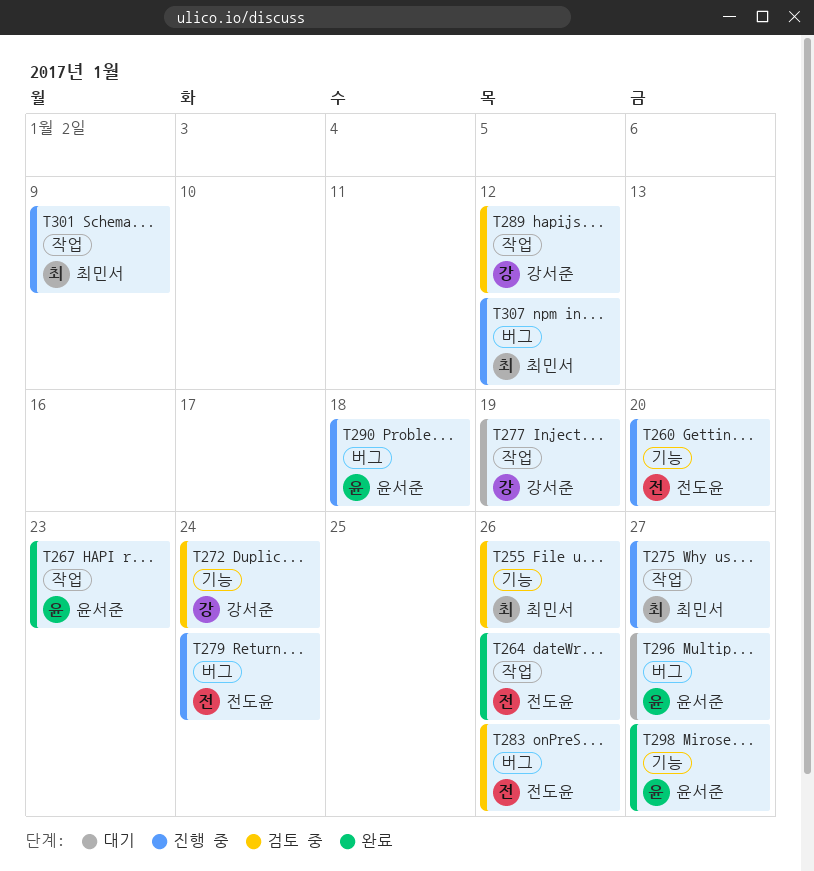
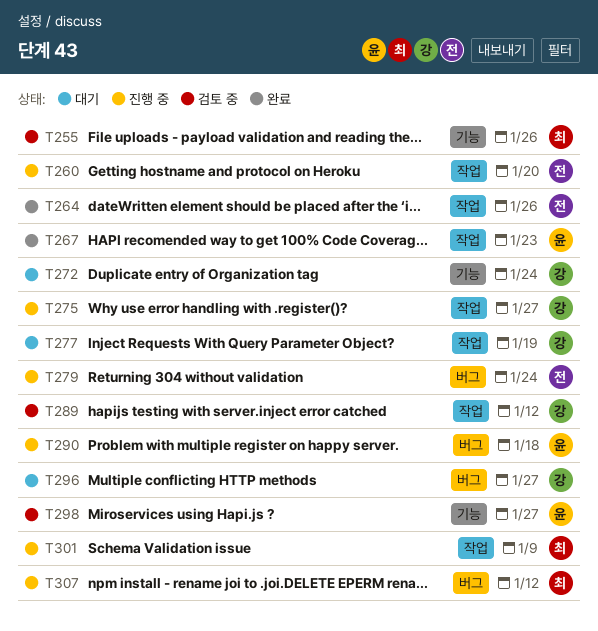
T260, label: 기능 -> 작업
T272, status: 검토 중 -> 대기
T275, owner: 최민서 -> 강서준
T283: present -> none
T296, owner: 윤서준 -> 강서준
T298, status: 완료 -> 검토 중

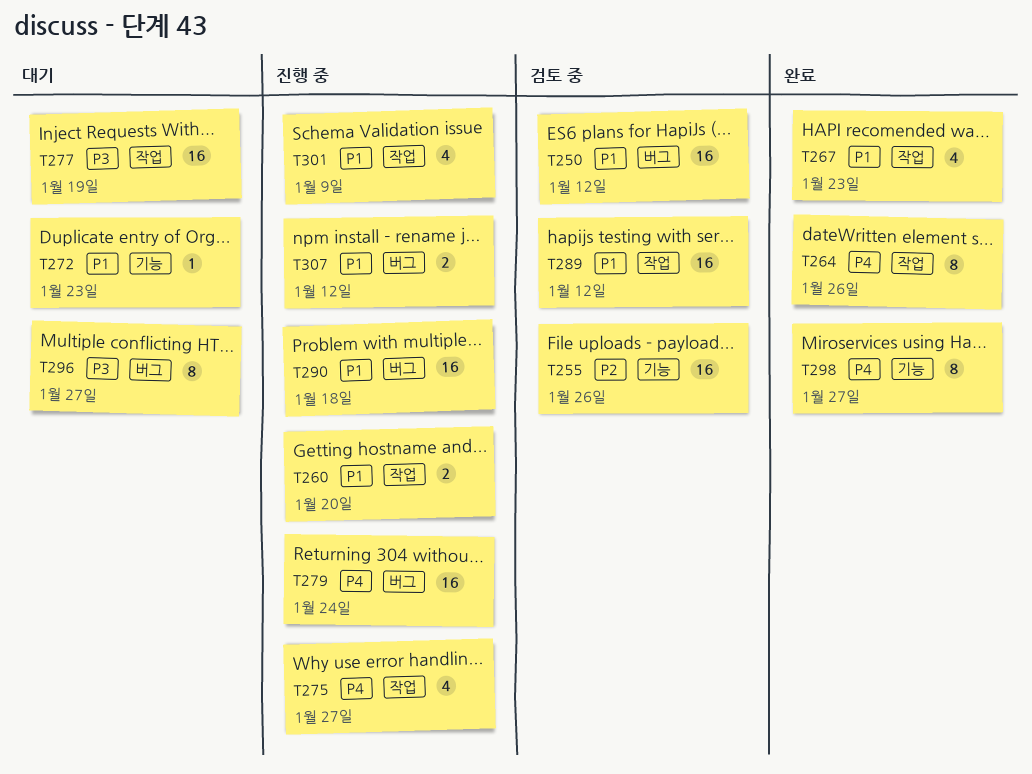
T250: none -> present
T272, due: Jan 24 -> Jan 23
T298, status: 검토 중 -> 완료

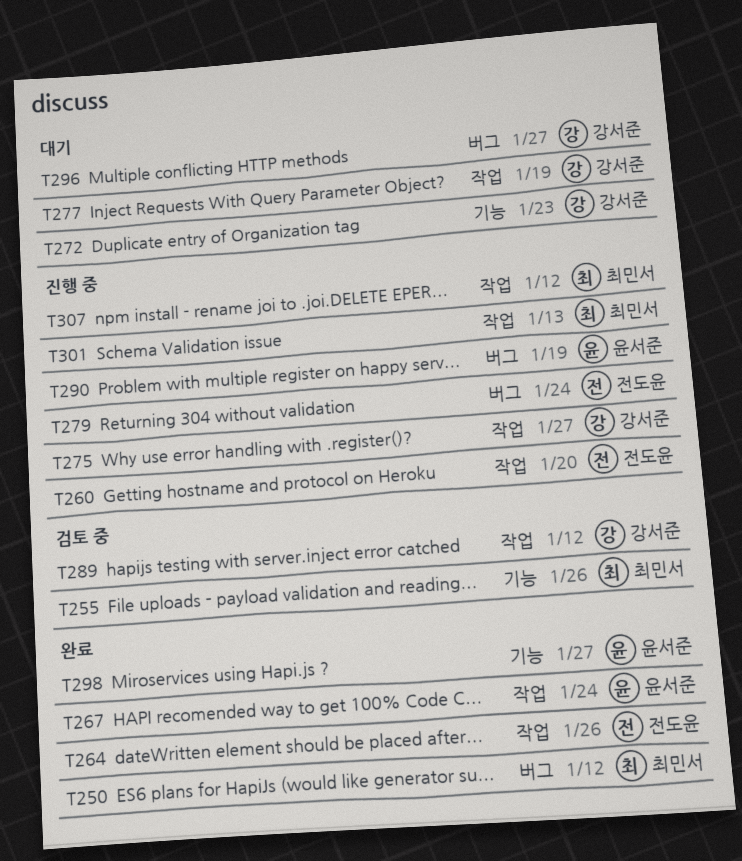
T250, status: 검토 중 -> 완료
T267, due: Jan 23 -> Jan 24
T290, due: Jan 18 -> Jan 19
T301, due: Jan 9 -> Jan 13
T307, label: 버그 -> 작업

